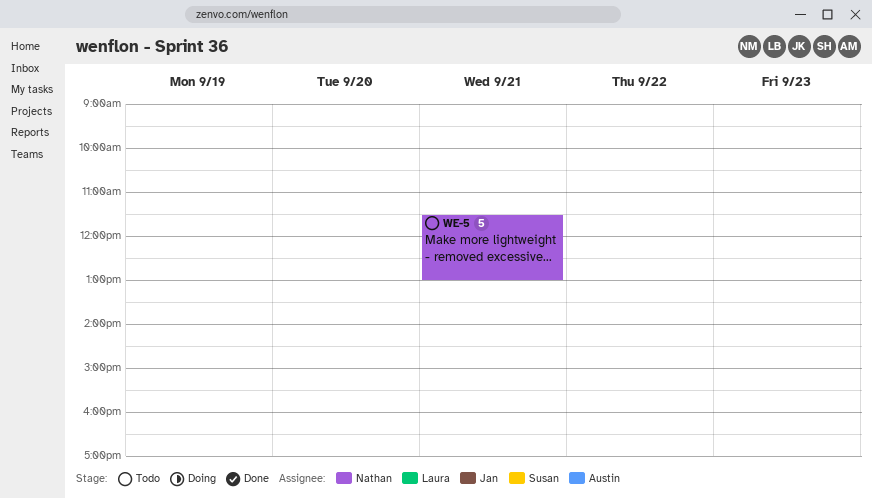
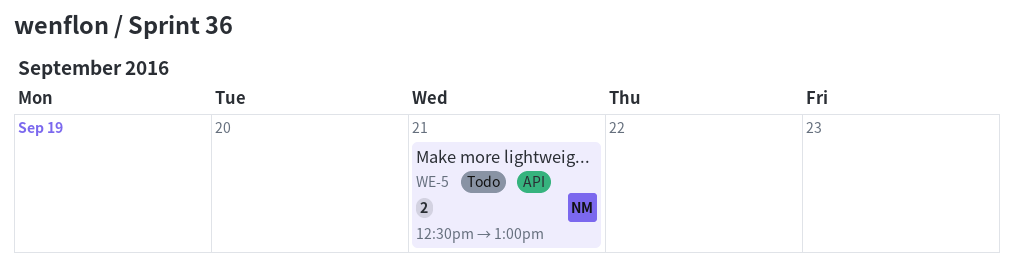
WE-5, estimate: 5 -> 2
WE-5, begins: 11:30 -> 12:30

